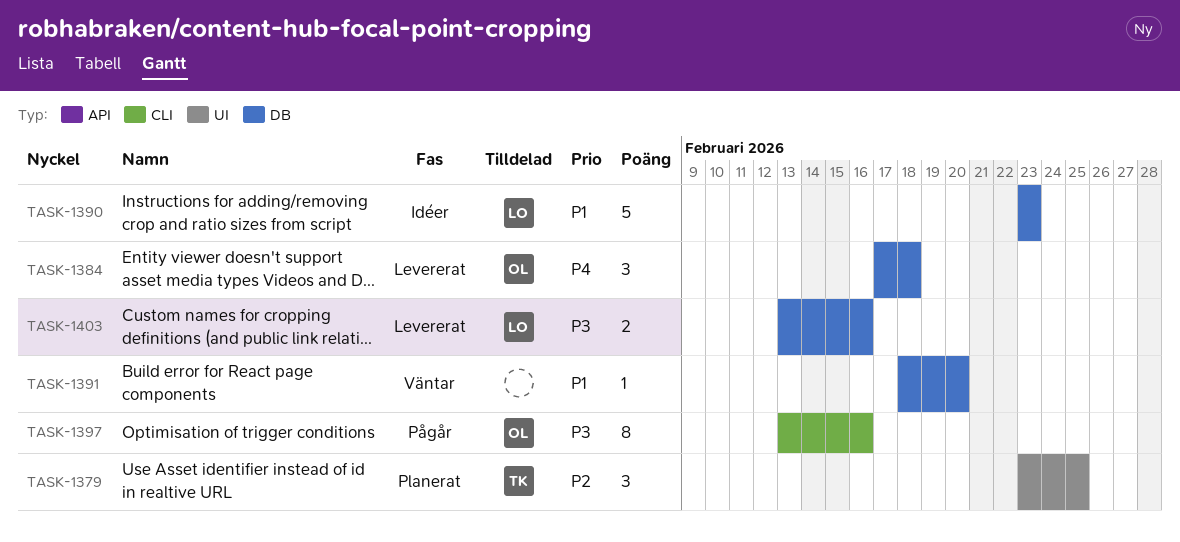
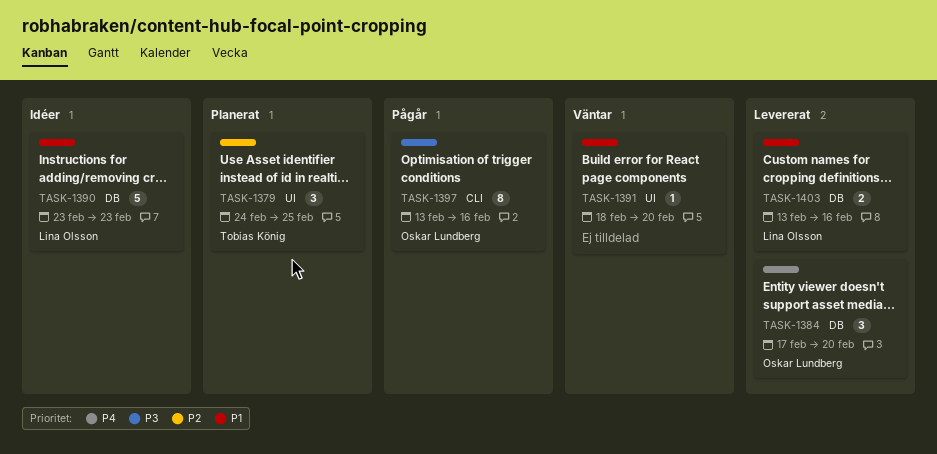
TASK-1379, start: Feb 23 -> Feb 24
TASK-1384, due: Feb 18 -> Feb 20
TASK-1391, label: DB -> UI
TASK-1403, priority: P3 -> P1

